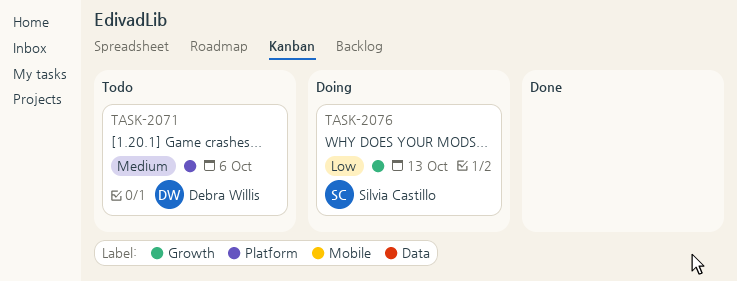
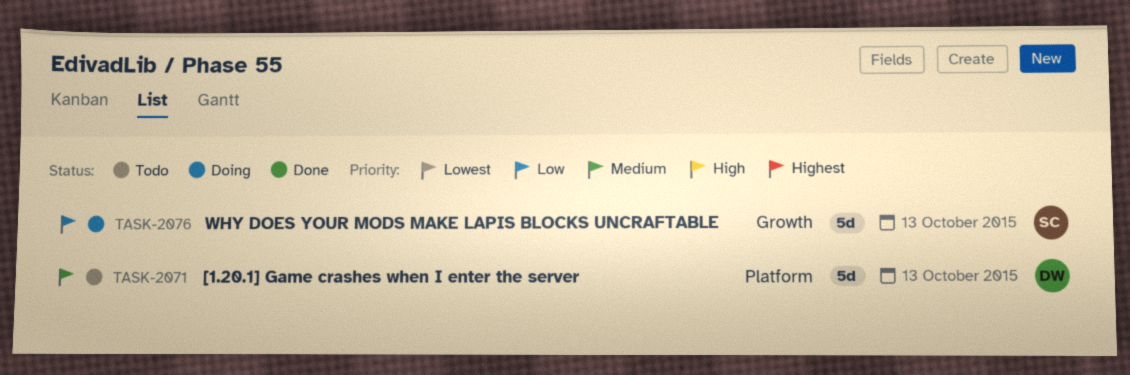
TASK-2071, due: Oct 6 -> Oct 13

